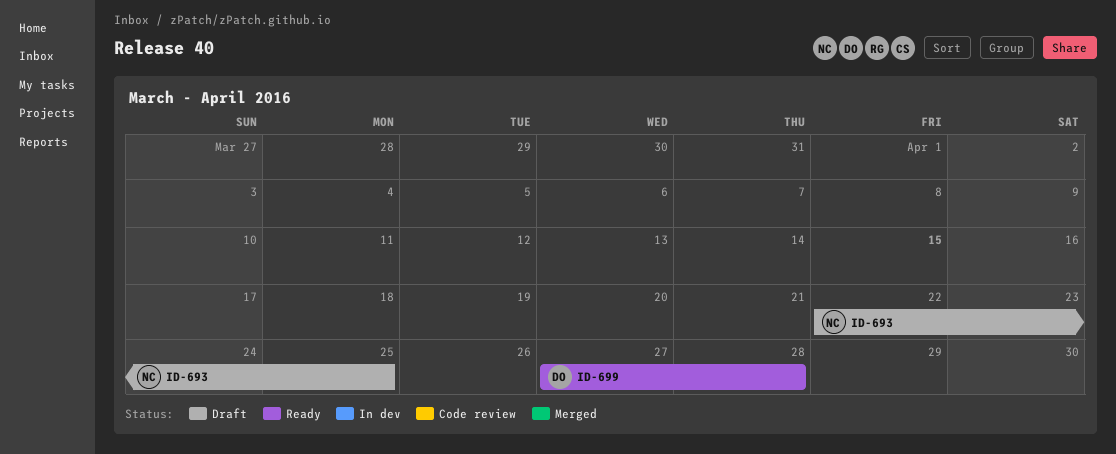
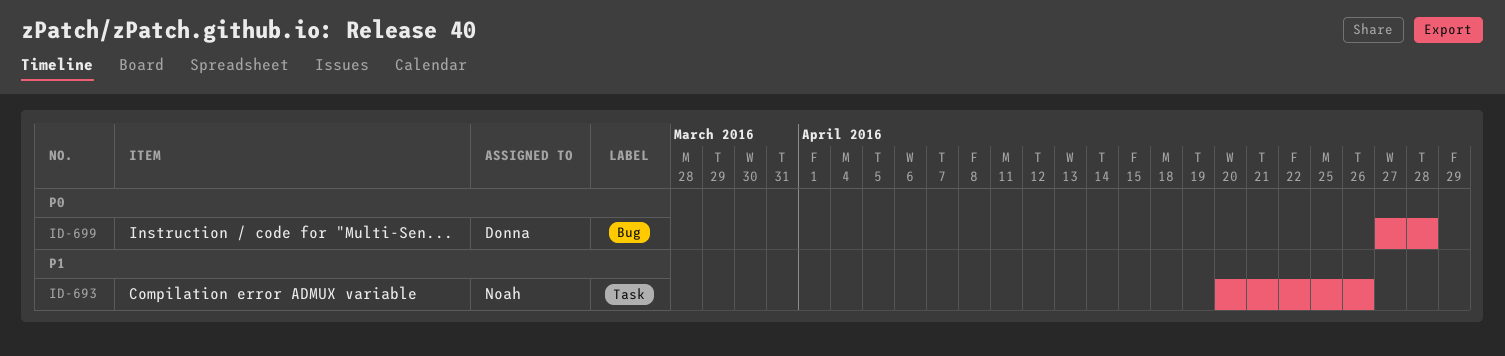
ID-693, start: Apr 22 -> Apr 20
ID-693, due: Apr 25 -> Apr 26

